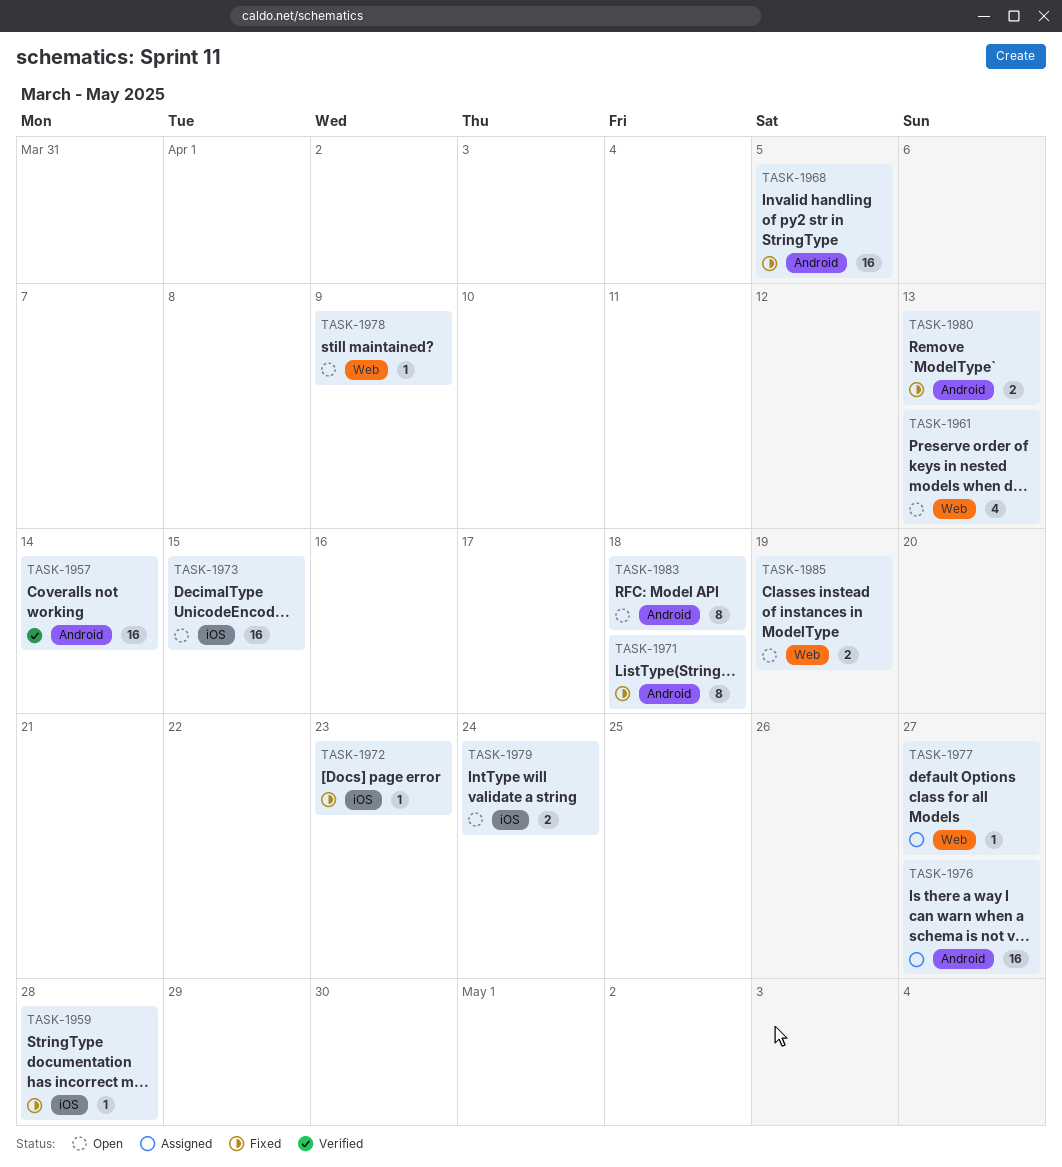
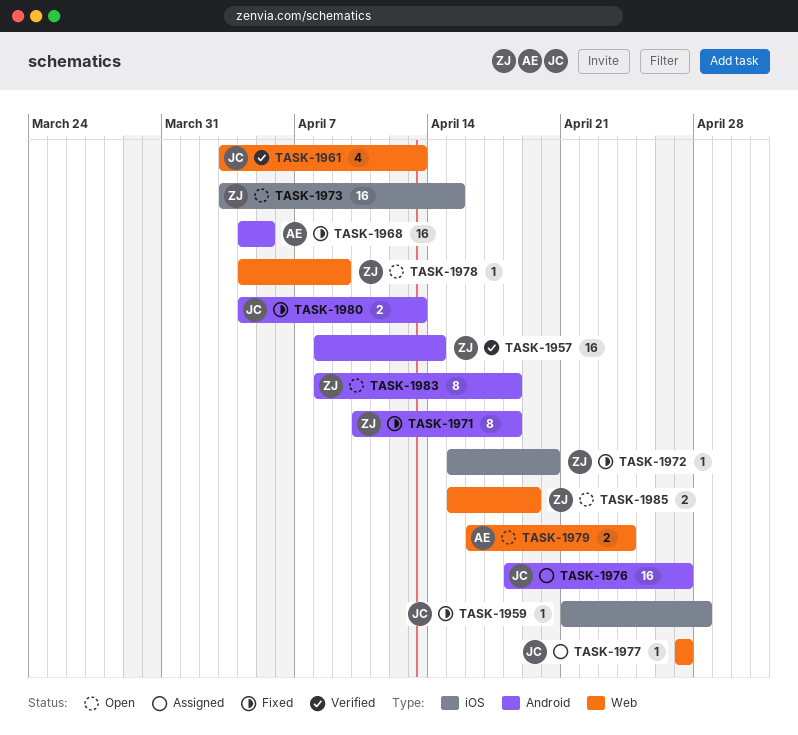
TASK-1961, status: Open -> Verified
TASK-1972, due: Apr 23 -> Apr 20
TASK-1979, label: iOS -> Web

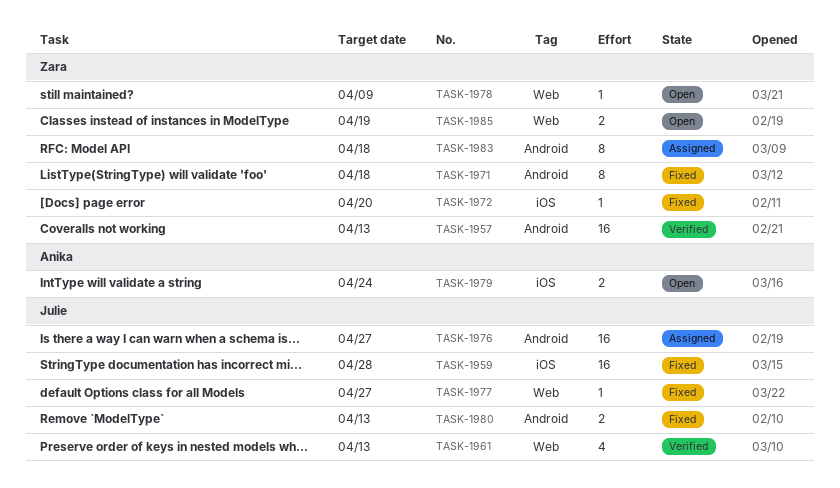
TASK-1957, due: Apr 14 -> Apr 13
TASK-1959, estimate: 1 -> 16
TASK-1968: present -> none
TASK-1973: present -> none
TASK-1977, status: Assigned -> Fixed
TASK-1979, label: Web -> iOS
TASK-1983, status: Open -> Assigned

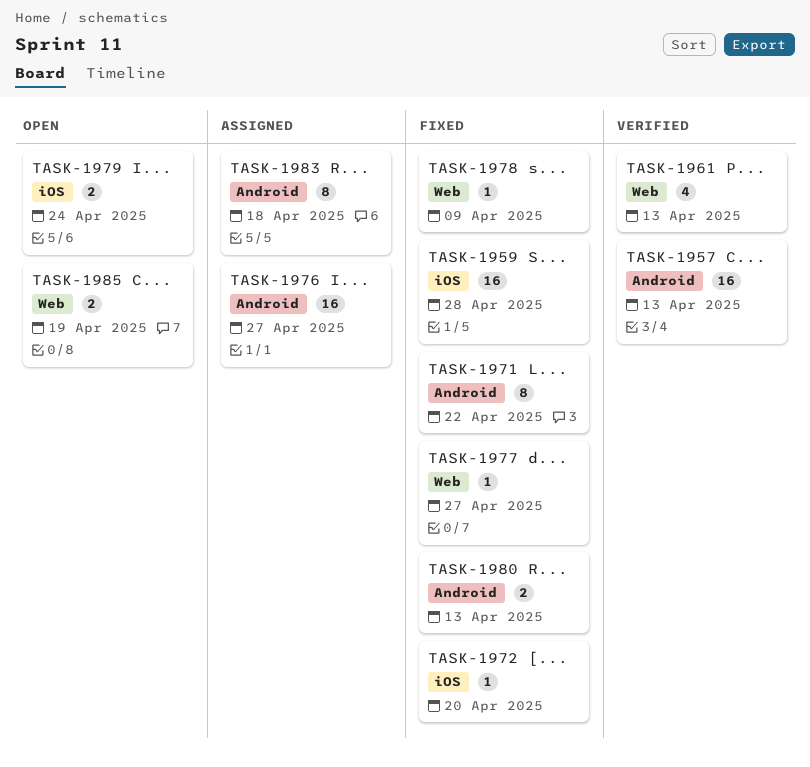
TASK-1971, due: Apr 18 -> Apr 22
TASK-1978, status: Open -> Fixed

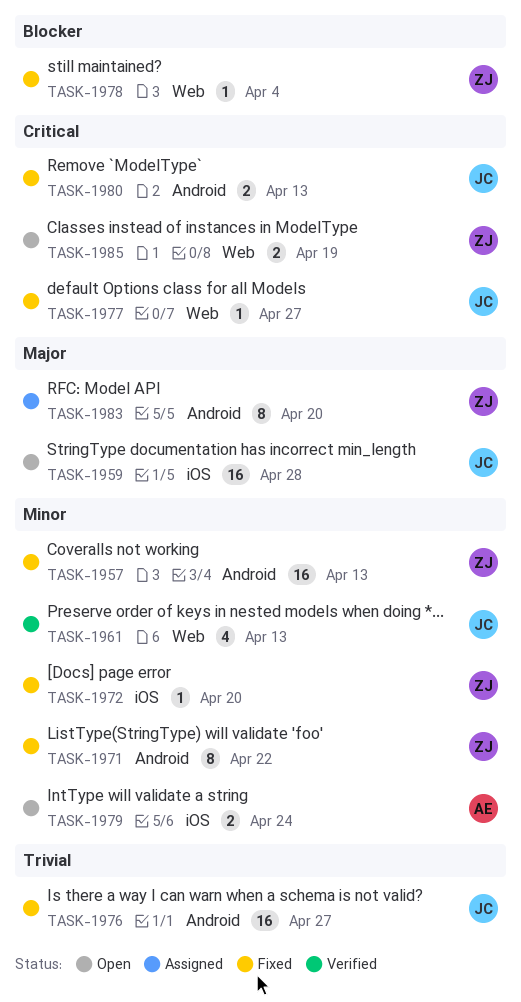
TASK-1957, status: Verified -> Fixed
TASK-1959, status: Fixed -> Open
TASK-1976, status: Assigned -> Fixed
TASK-1978, due: Apr 9 -> Apr 4
TASK-1983, due: Apr 18 -> Apr 20

